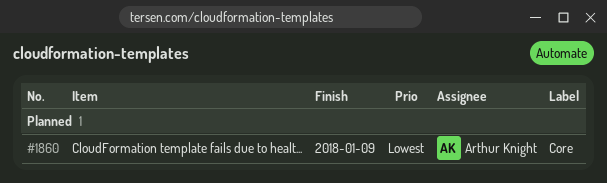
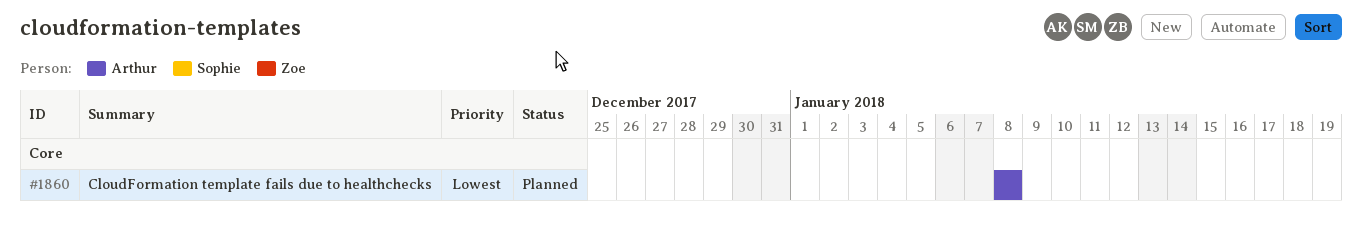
#1860, due: Jan 9 -> Jan 8

